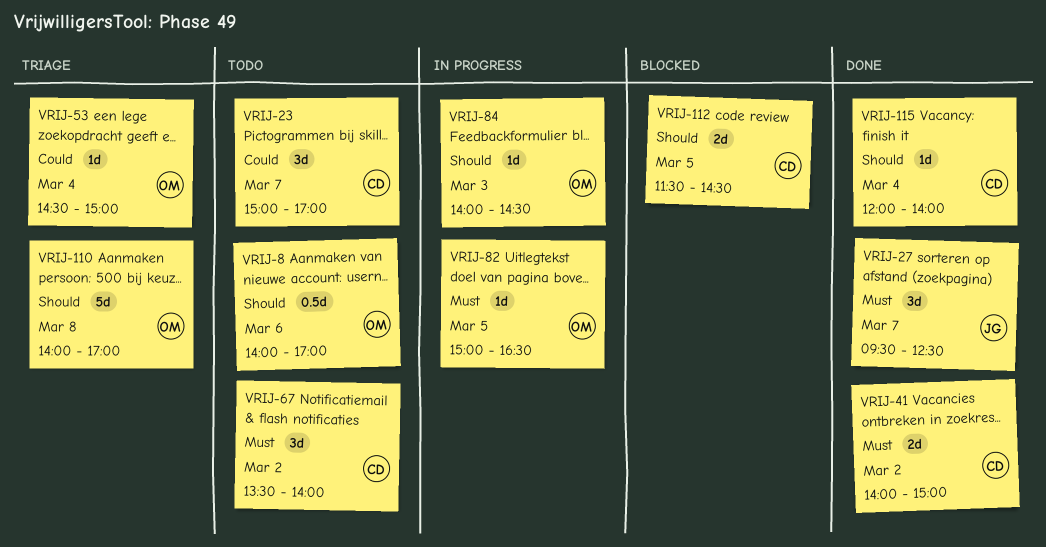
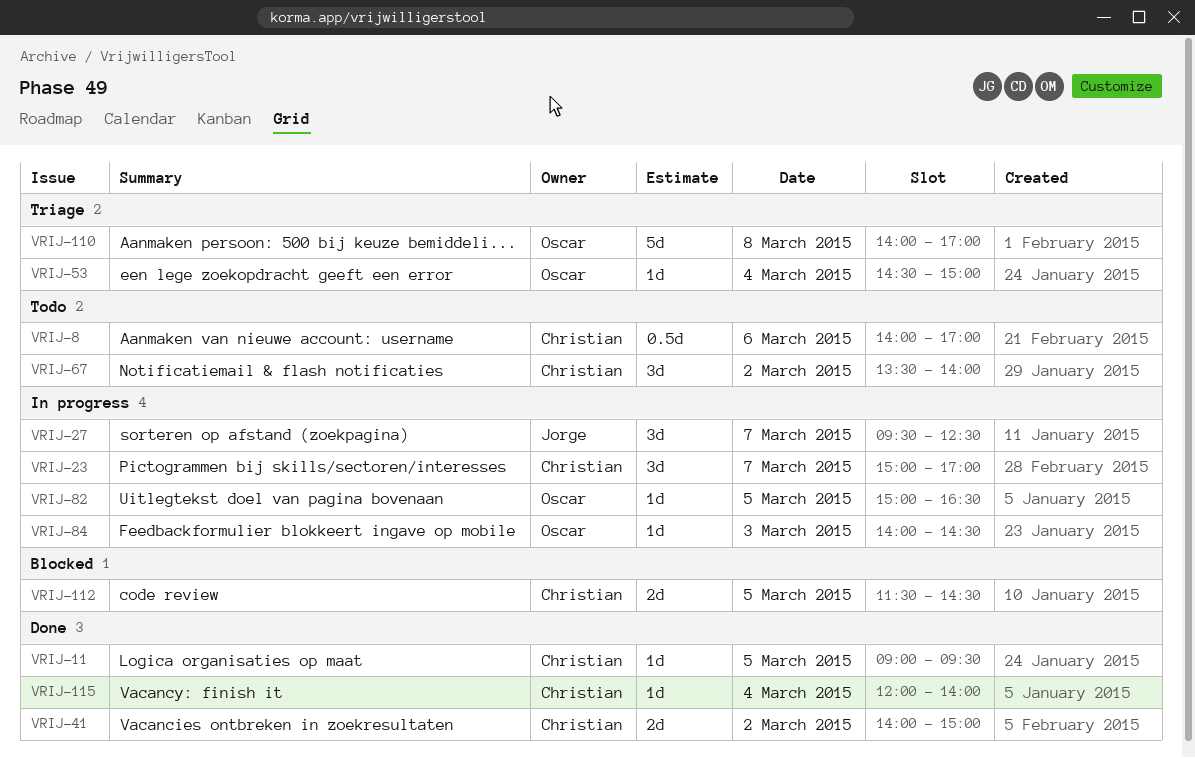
VRIJ-8, owner: Oscar -> Christian
VRIJ-11: none -> present
VRIJ-23, status: Todo -> In progress
VRIJ-27, status: Done -> In progress

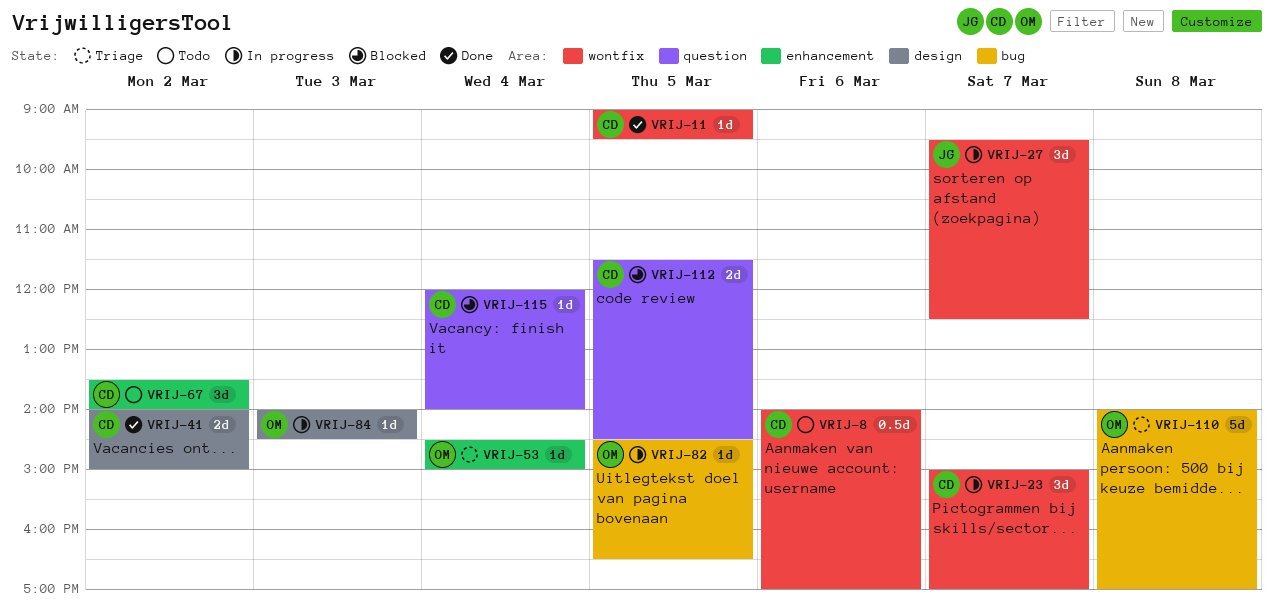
VRIJ-82, begins: 15:00 -> 14:30
VRIJ-115, status: Done -> Blocked

